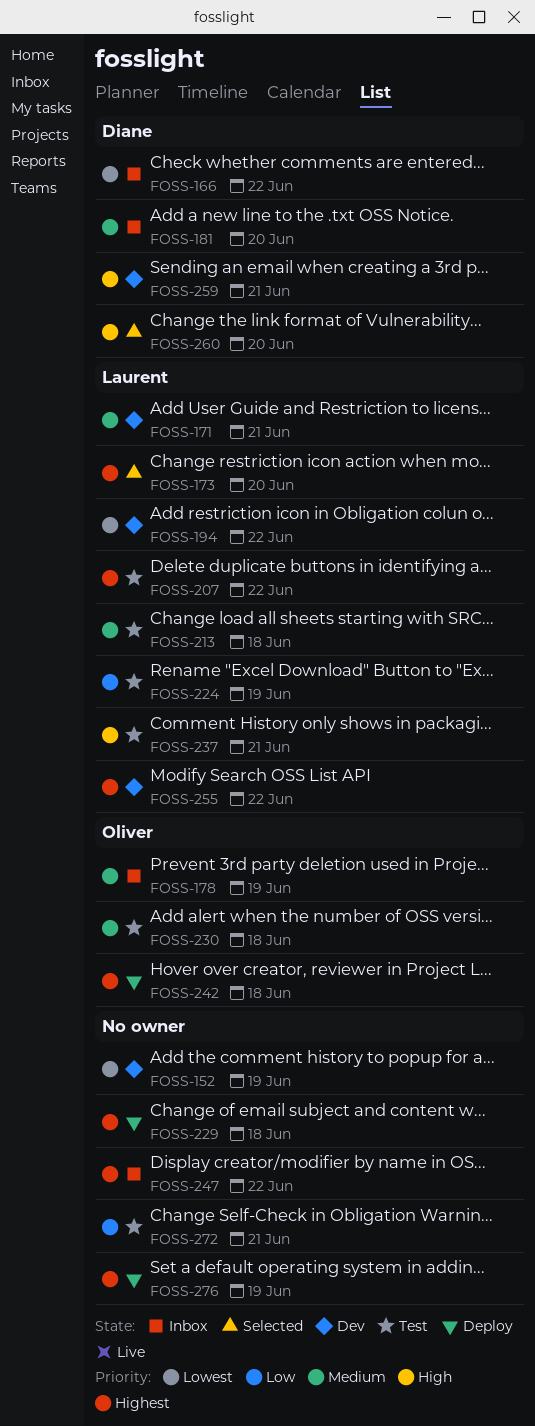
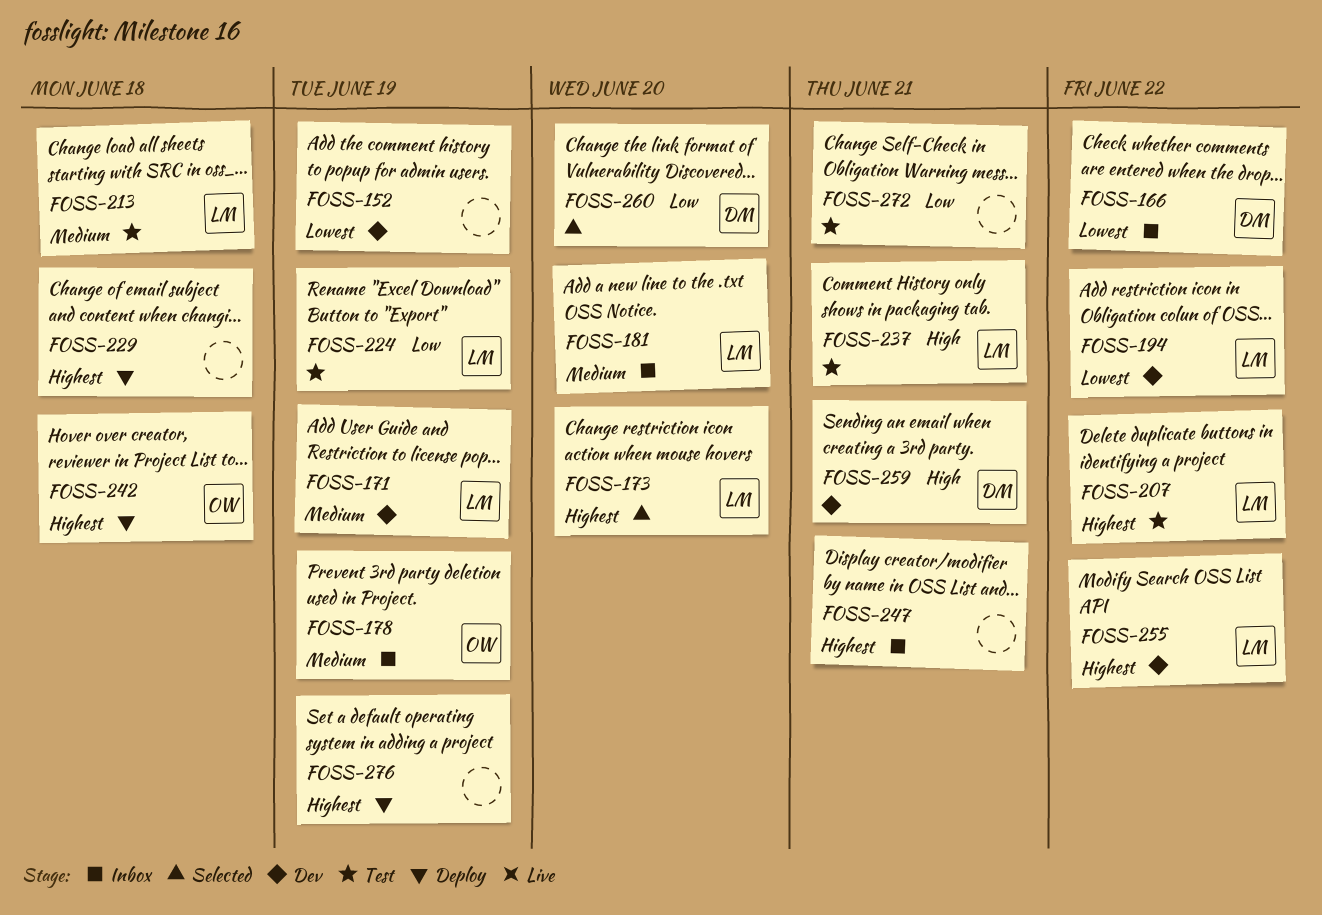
FOSS-171, due: Jun 21 -> Jun 19
FOSS-181, owner: Diane -> Laurent
FOSS-230: present -> none
FOSS-247, due: Jun 22 -> Jun 21
FOSS-260, priority: High -> Low

